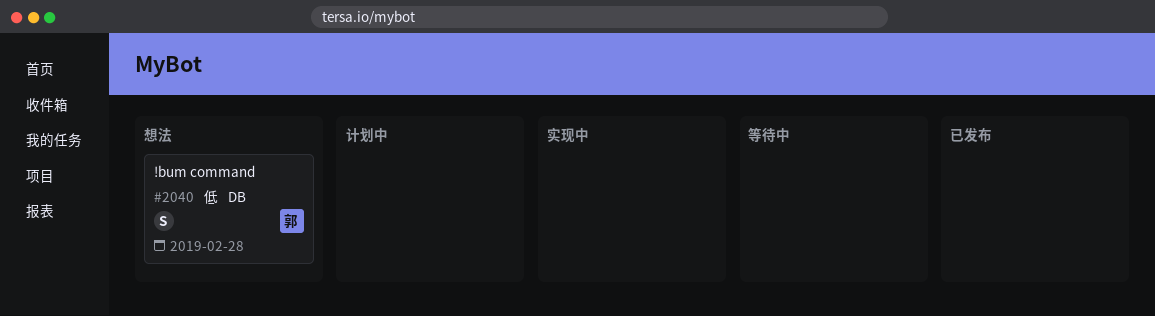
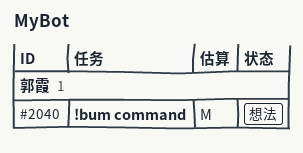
#2040, estimate: S -> M

